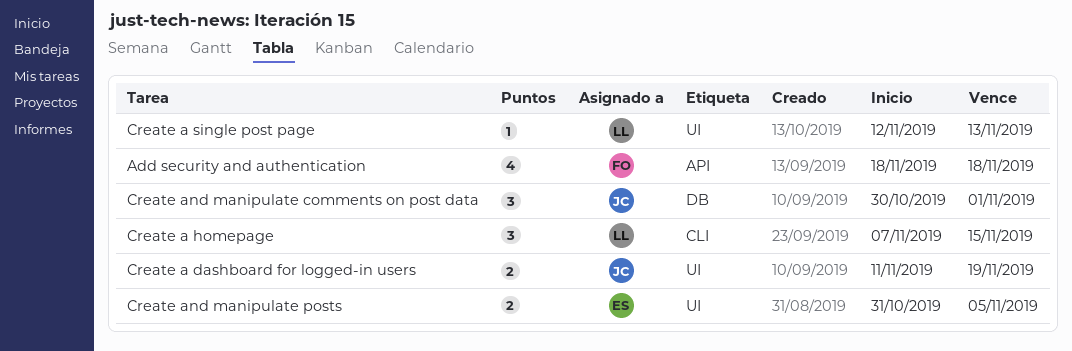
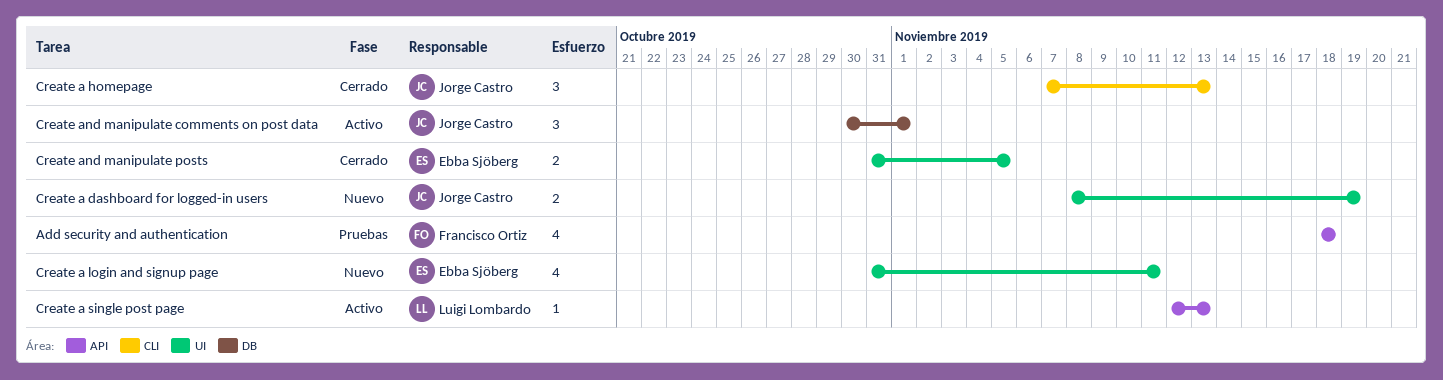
Create a dashboard for logged-in users, start: Nov 11 -> Nov 8
Create a homepage, owner: Luigi Lombardo -> Jorge Castro
Create a homepage, due: Nov 15 -> Nov 13
Create a login and signup page: none -> present
Create a single post page, label: UI -> API

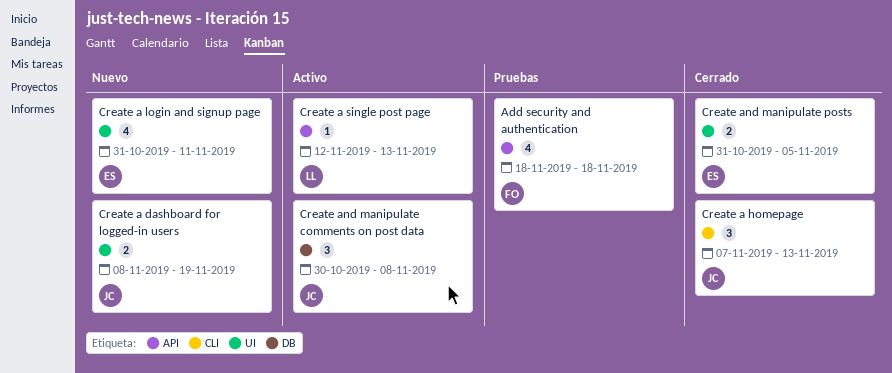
Create and manipulate comments on post data, due: Nov 1 -> Nov 8

